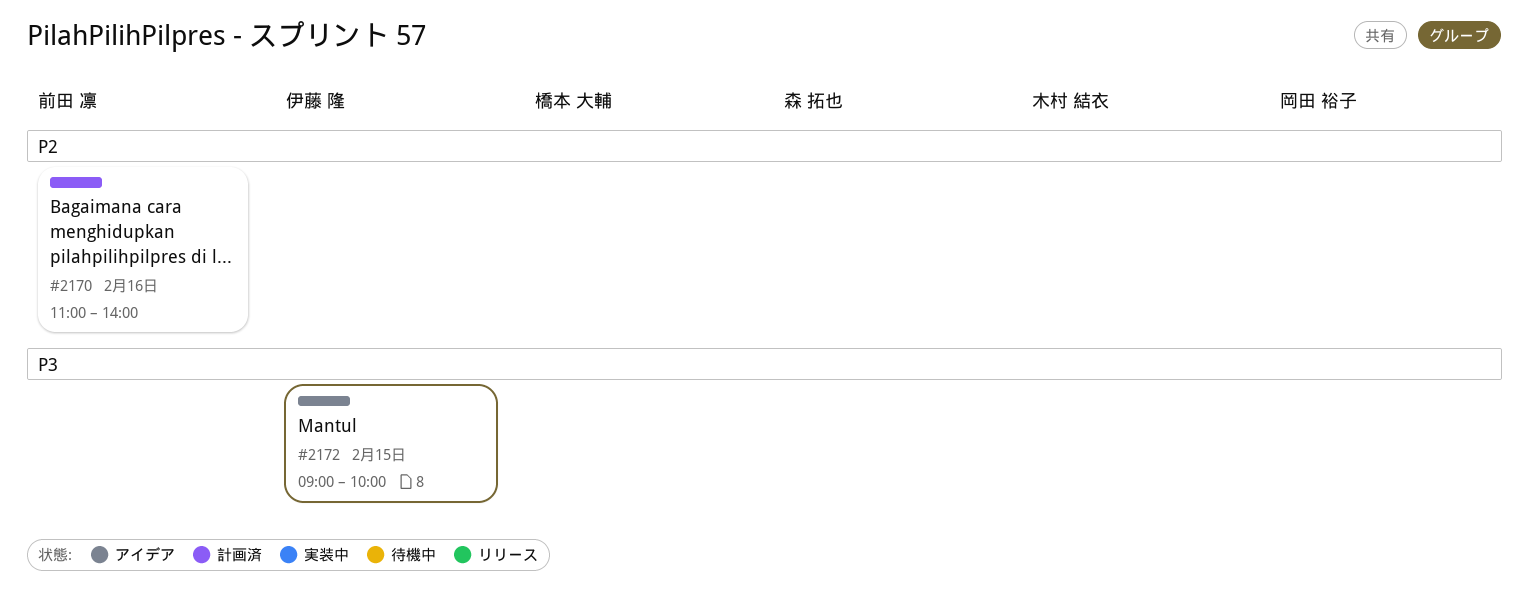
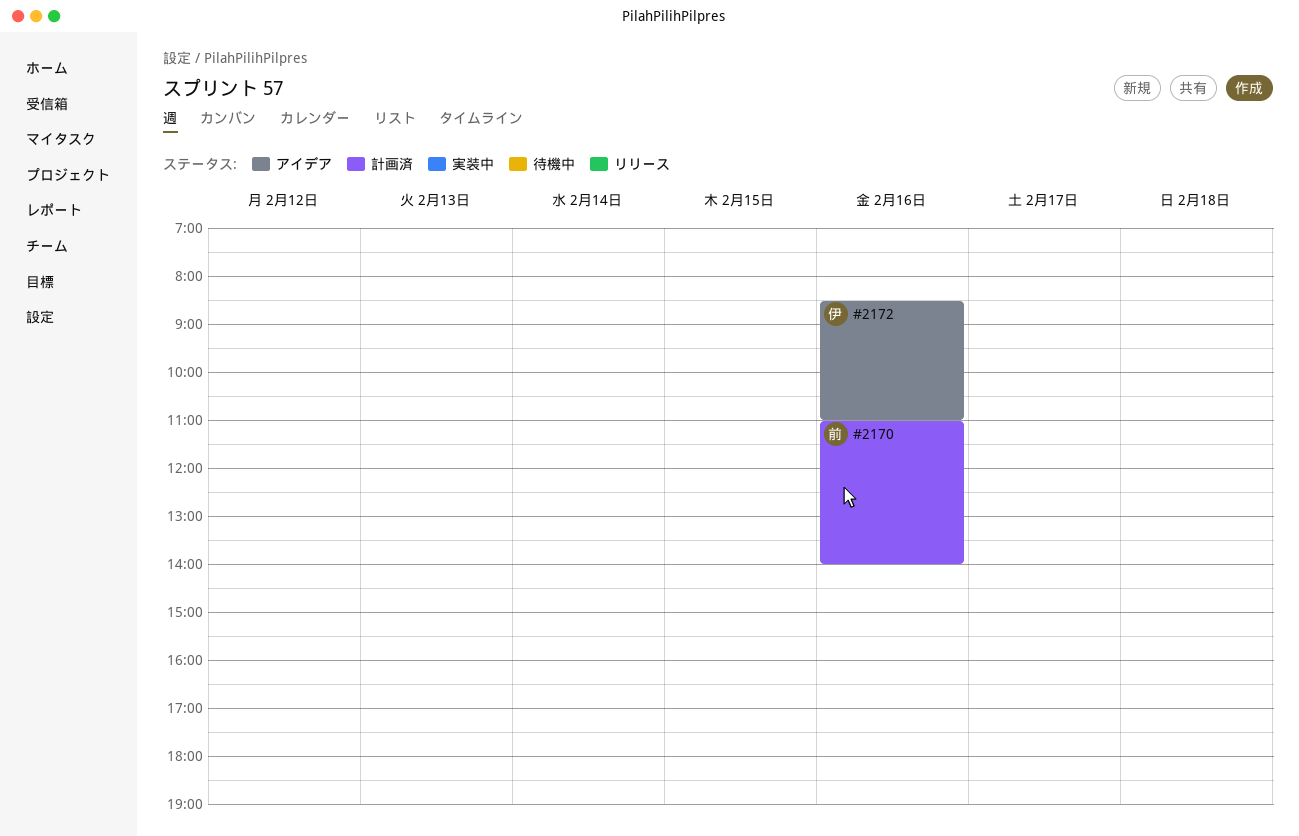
#2172, day: Feb 15 -> Feb 16
#2172, begins: 09:00 -> 08:30
#2172, ends: 10:00 -> 11:00

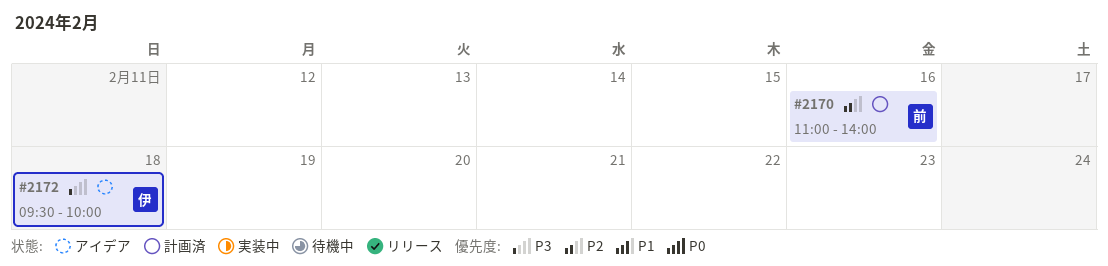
#2172, day: Feb 16 -> Feb 18
#2172, begins: 08:30 -> 09:30
#2172, ends: 11:00 -> 10:00

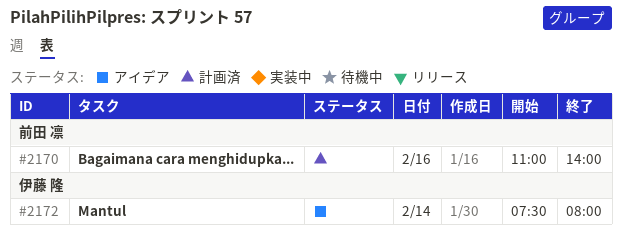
#2172, day: Feb 18 -> Feb 14
#2172, begins: 09:30 -> 07:30
#2172, ends: 10:00 -> 08:00

